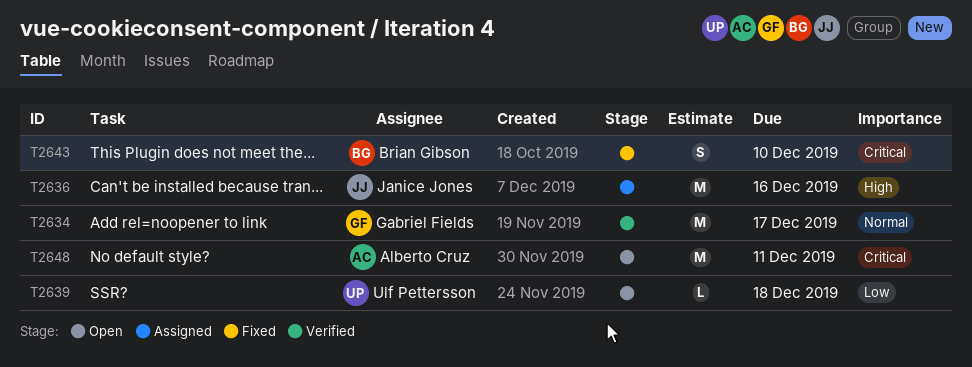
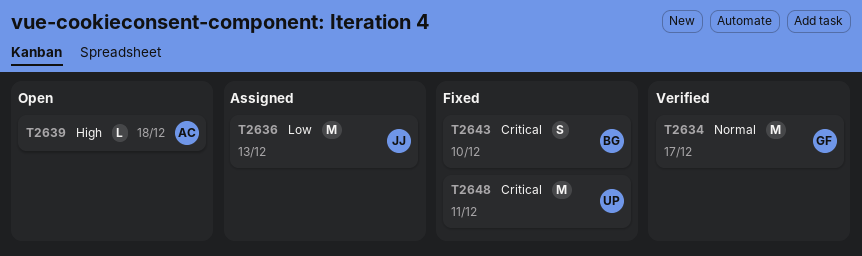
T2636, priority: High -> Low
T2636, due: Dec 16 -> Dec 13
T2639, owner: Ulf Pettersson -> Alberto Cruz
T2639, priority: Low -> High
T2648, status: Open -> Fixed
T2648, owner: Alberto Cruz -> Ulf Pettersson

